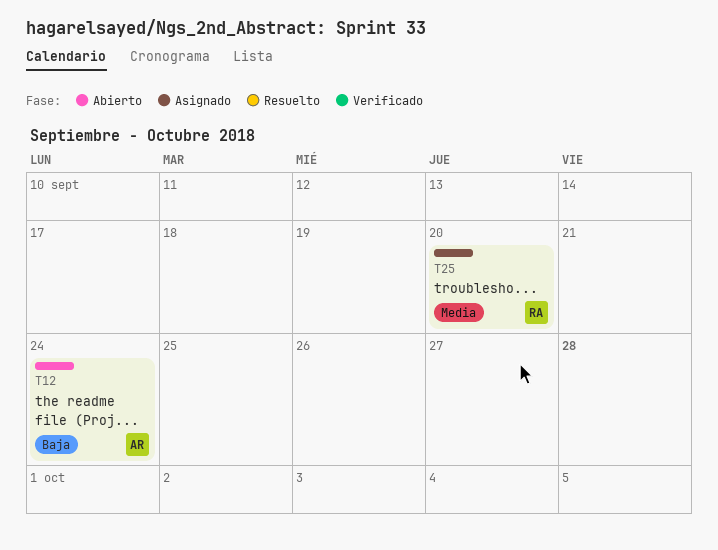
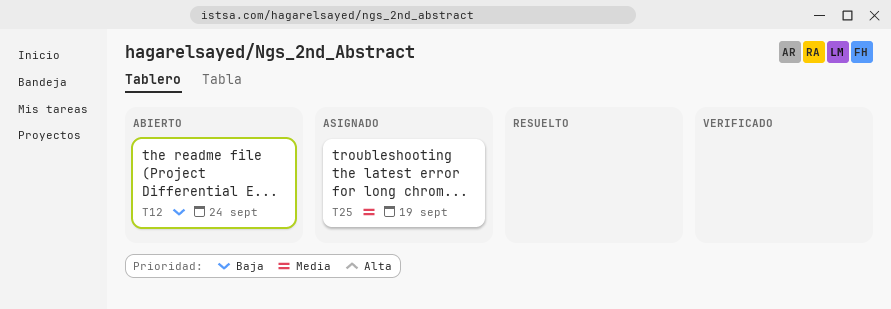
T25, due: Sep 20 -> Sep 19

